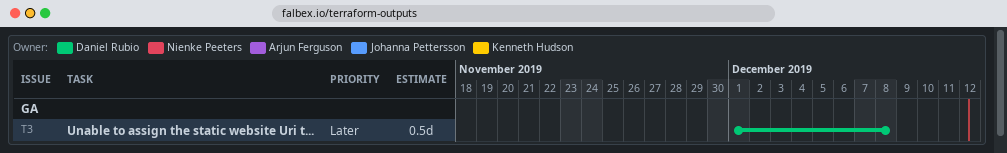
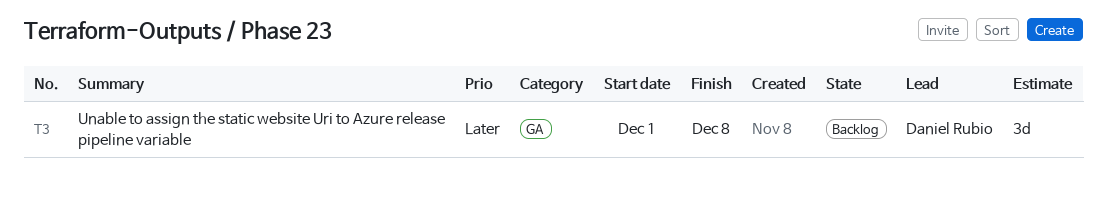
T3, estimate: 0.5d -> 3d

